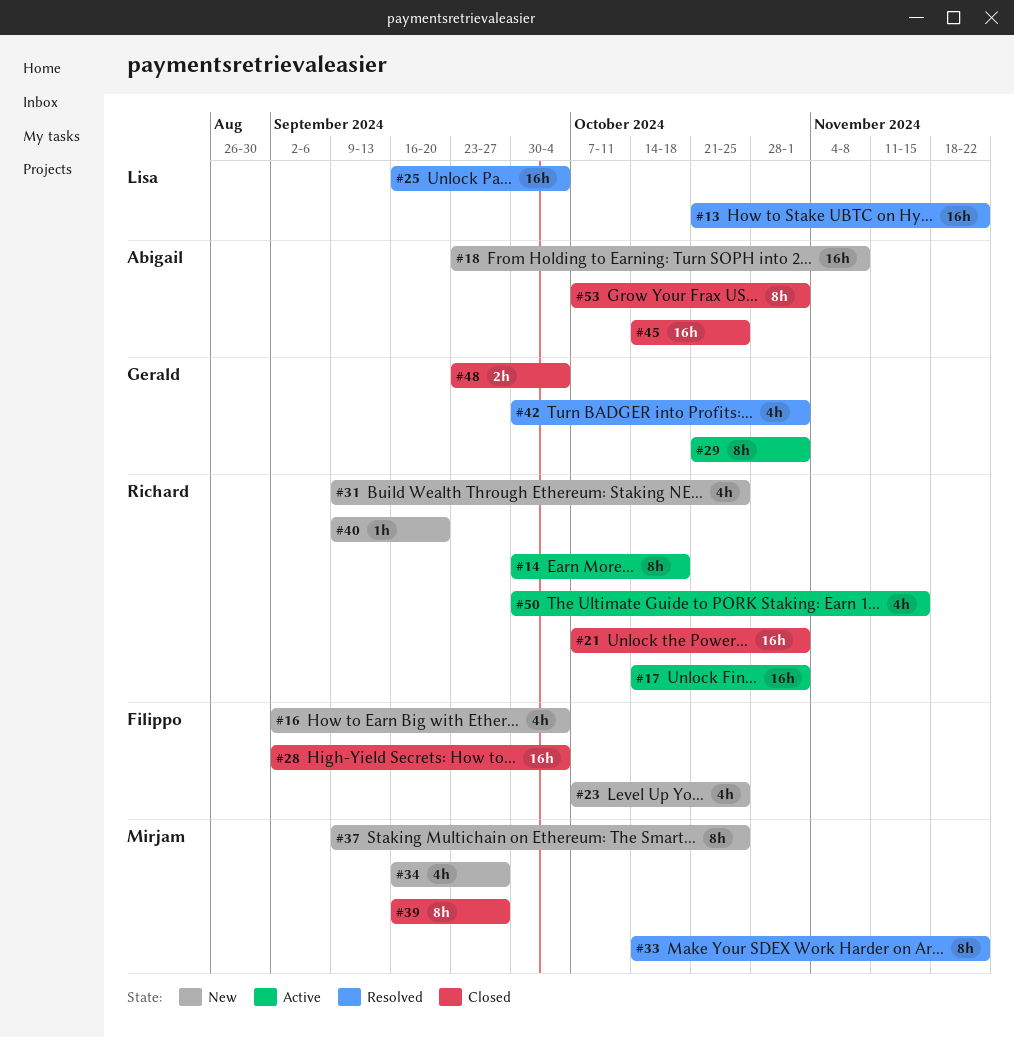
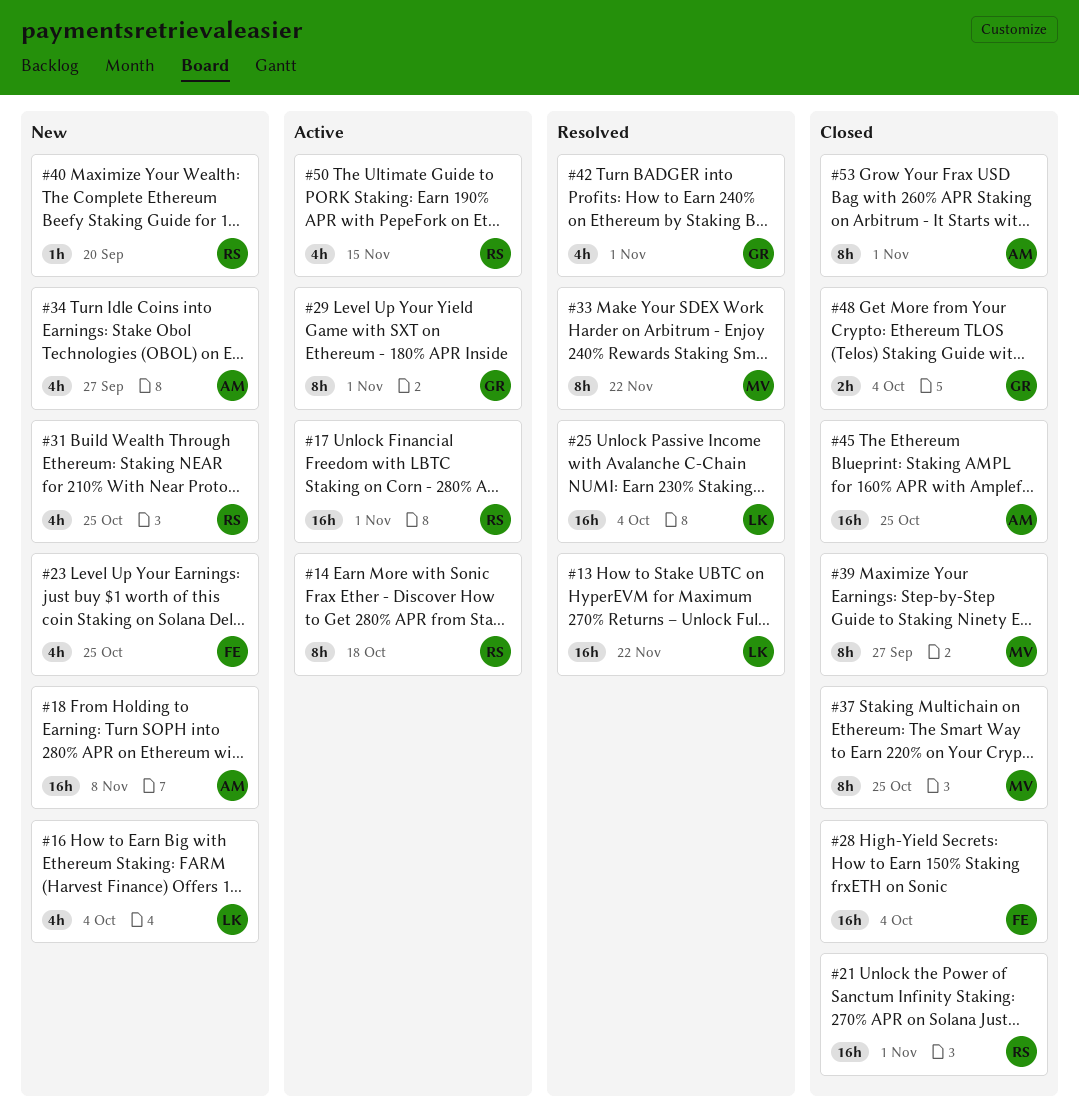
#16, owner: Filippo -> Lisa
#34, owner: Mirjam -> Abigail
#37, status: New -> Closed

